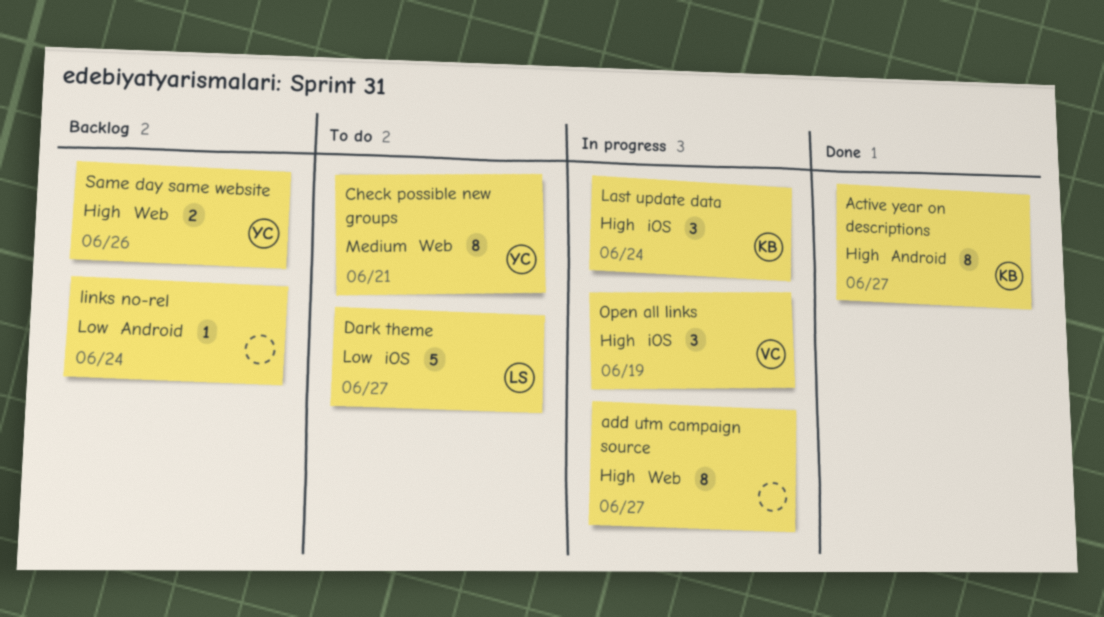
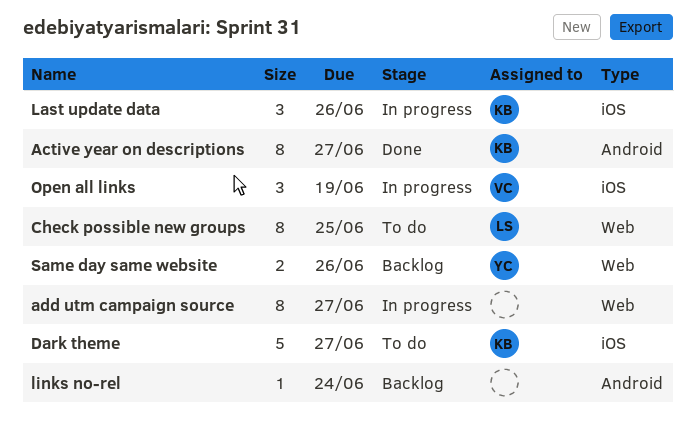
Check possible new groups, owner: YC -> LS
Check possible new groups, due: Jun 21 -> Jun 25
Dark theme, owner: LS -> KB
Last update data, due: Jun 24 -> Jun 26

